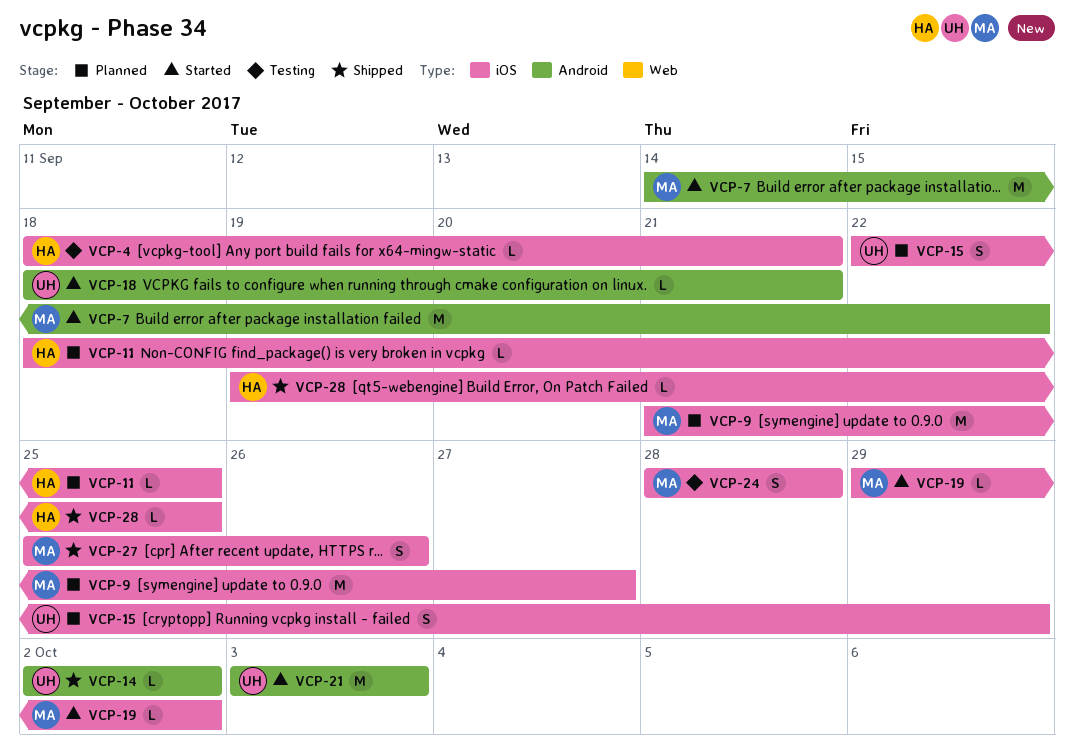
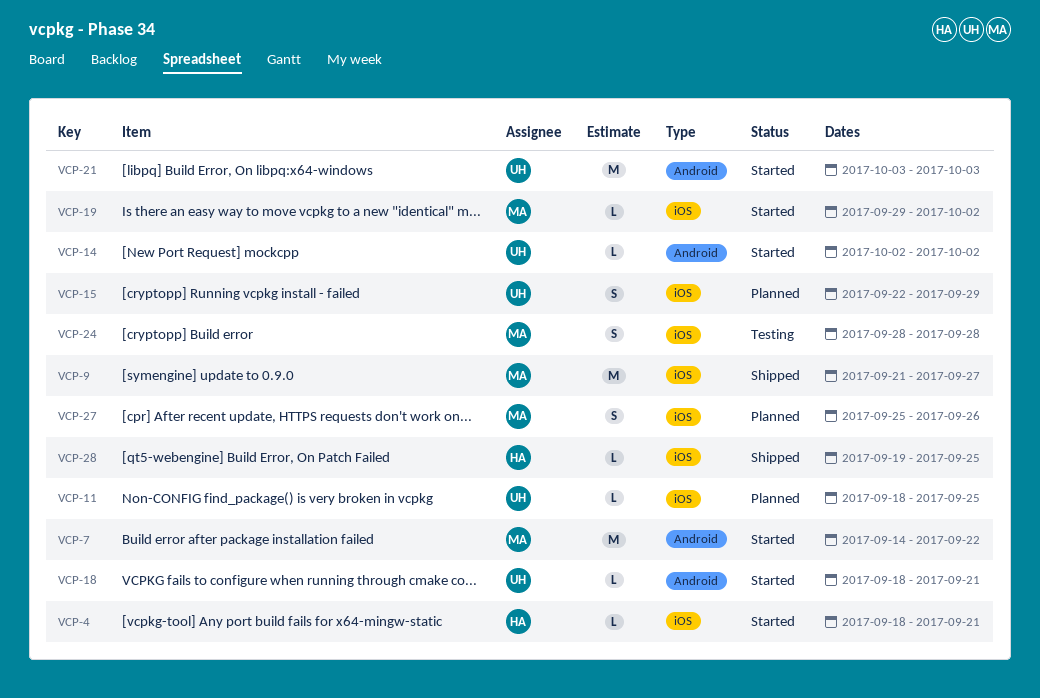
VCP-4, status: Testing -> Started
VCP-9, status: Planned -> Shipped
VCP-11, owner: HA -> UH
VCP-14, status: Shipped -> Started
VCP-27, status: Shipped -> Planned

